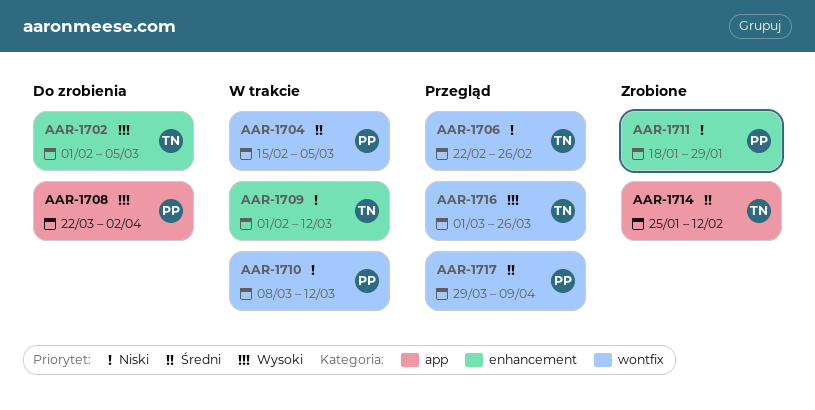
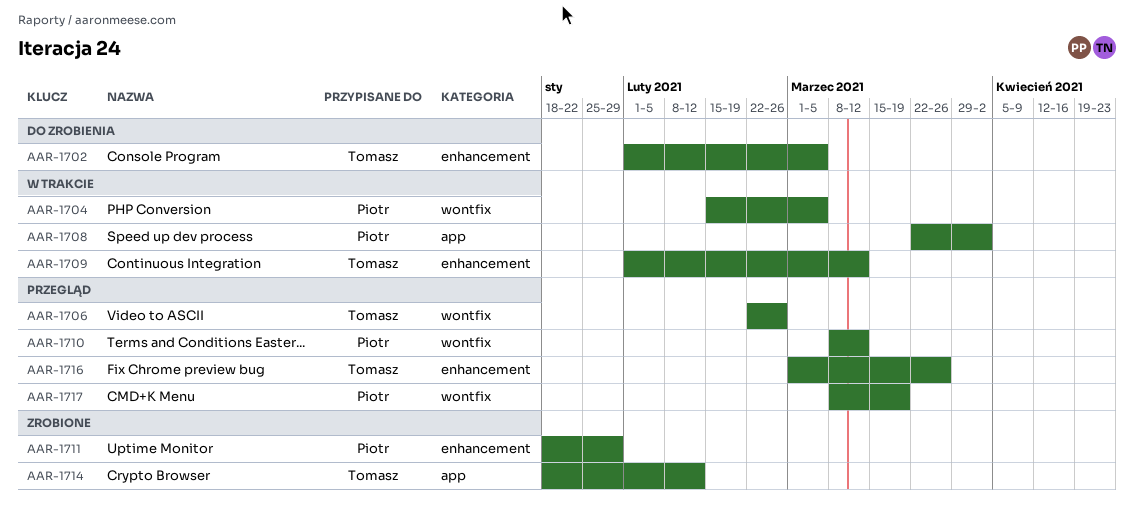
AAR-1708, status: Do zrobienia -> W trakcie
AAR-1710, status: W trakcie -> Przegląd
AAR-1714, start: Jan 25 -> Jan 18
AAR-1716, label: wontfix -> enhancement
AAR-1717, start: Mar 29 -> Mar 8
AAR-1717, due: Apr 9 -> Mar 19

